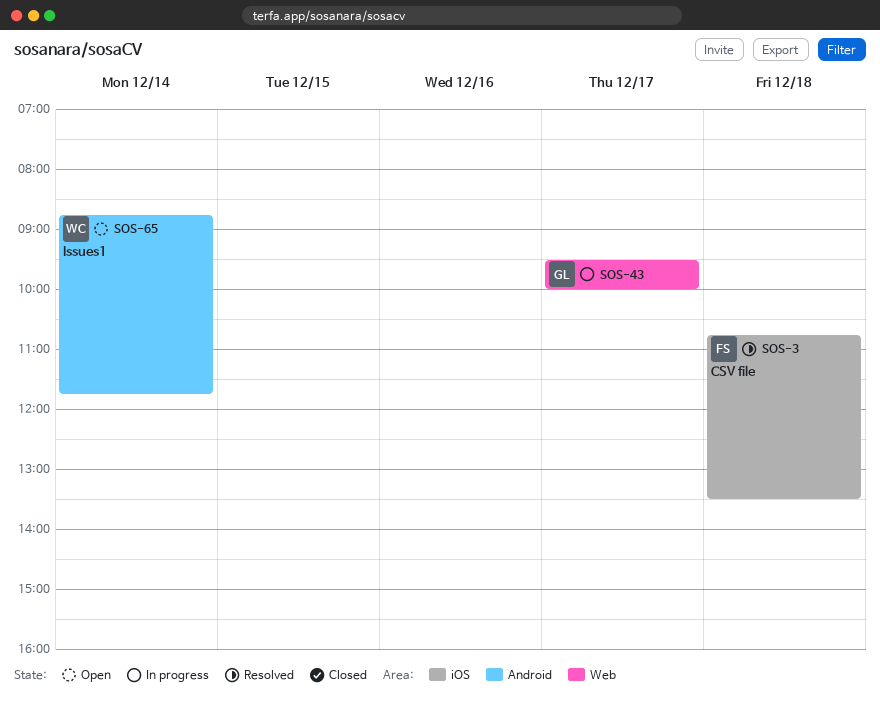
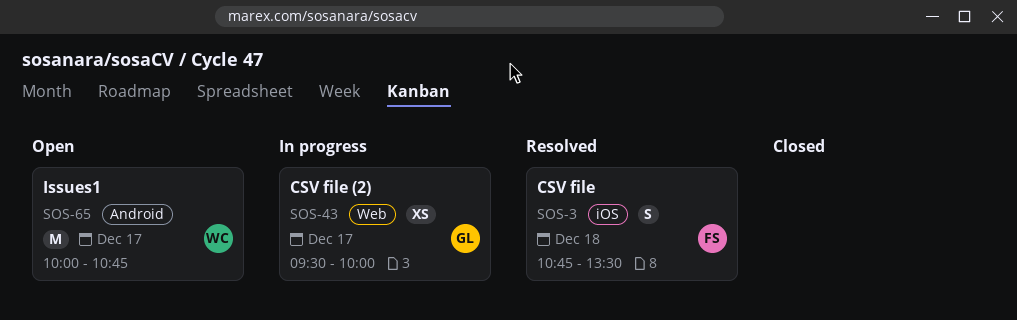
SOS-65, day: Dec 14 -> Dec 17
SOS-65, begins: 08:45 -> 10:00
SOS-65, ends: 11:45 -> 10:45

